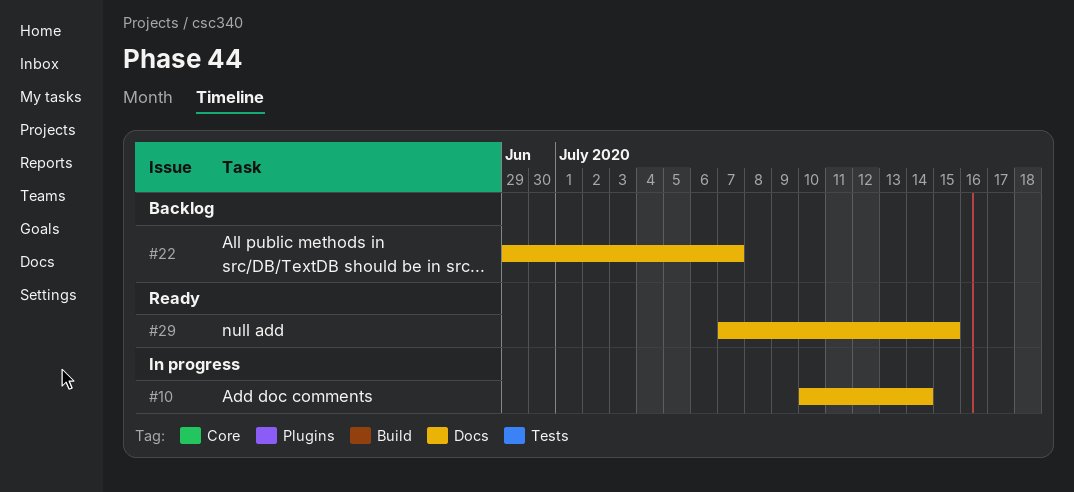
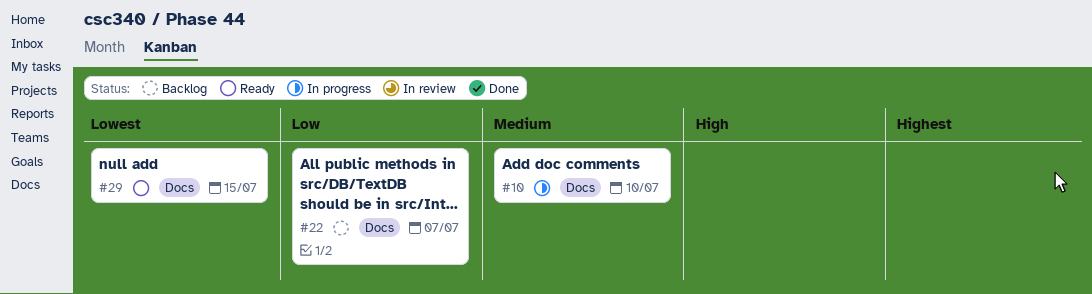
#10, due: Jul 14 -> Jul 10

